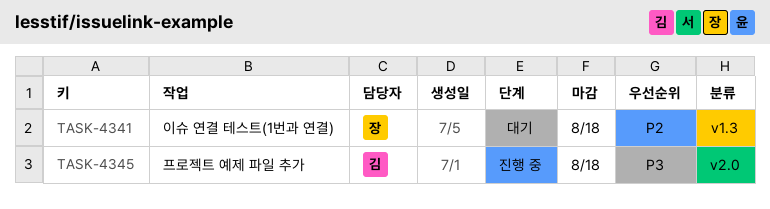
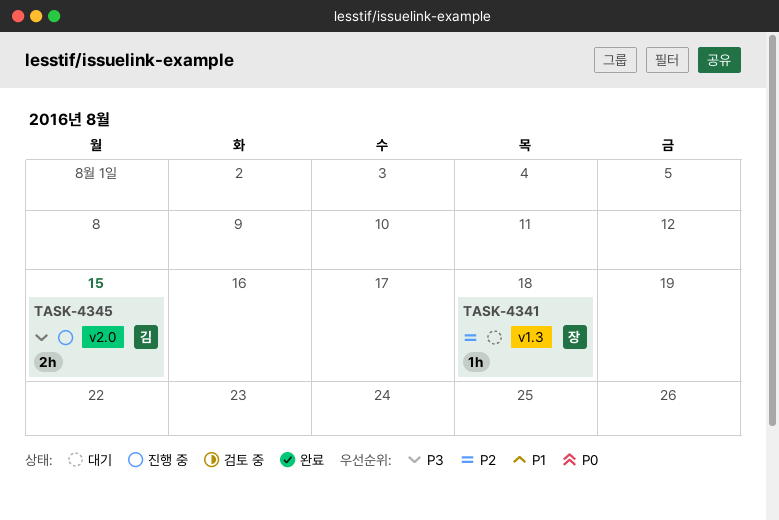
TASK-4345, due: Aug 18 -> Aug 15

